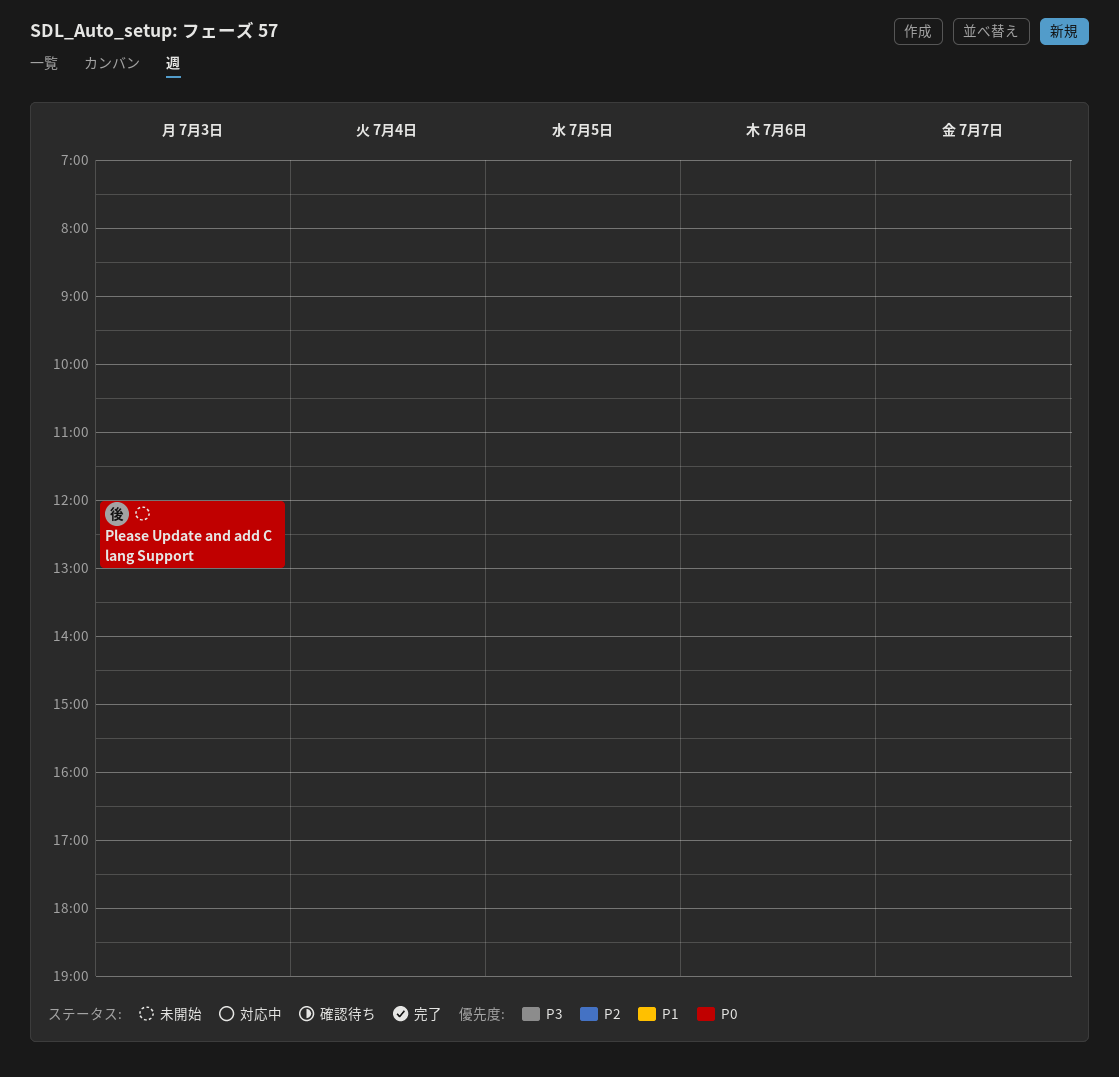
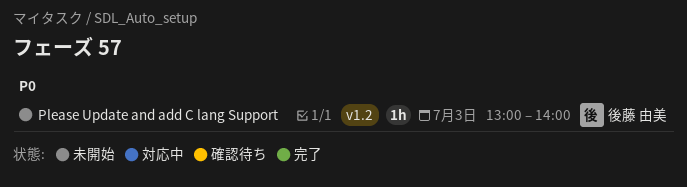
Please Update and add C lang Support, begins: 12:00 -> 13:00
Please Update and add C lang Support, ends: 13:00 -> 14:00

